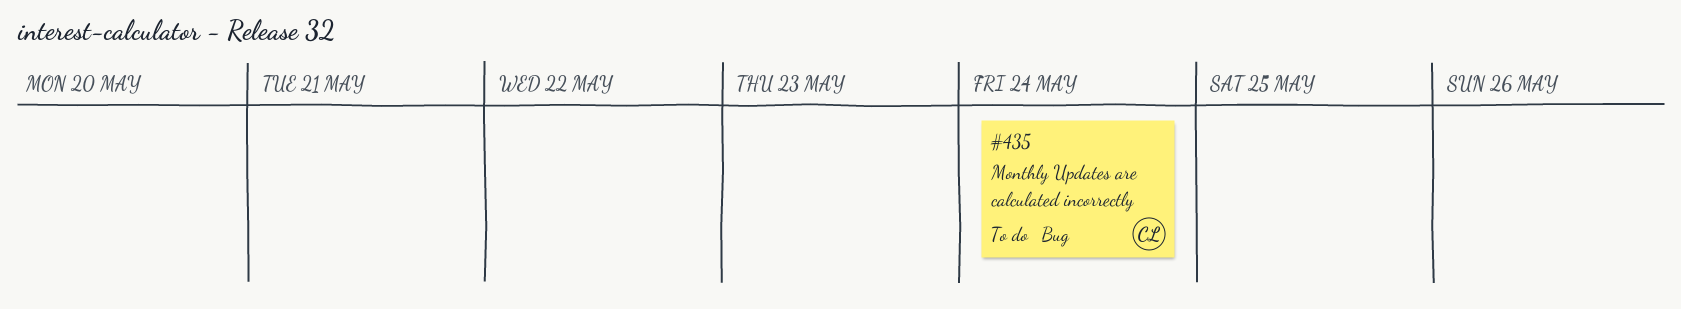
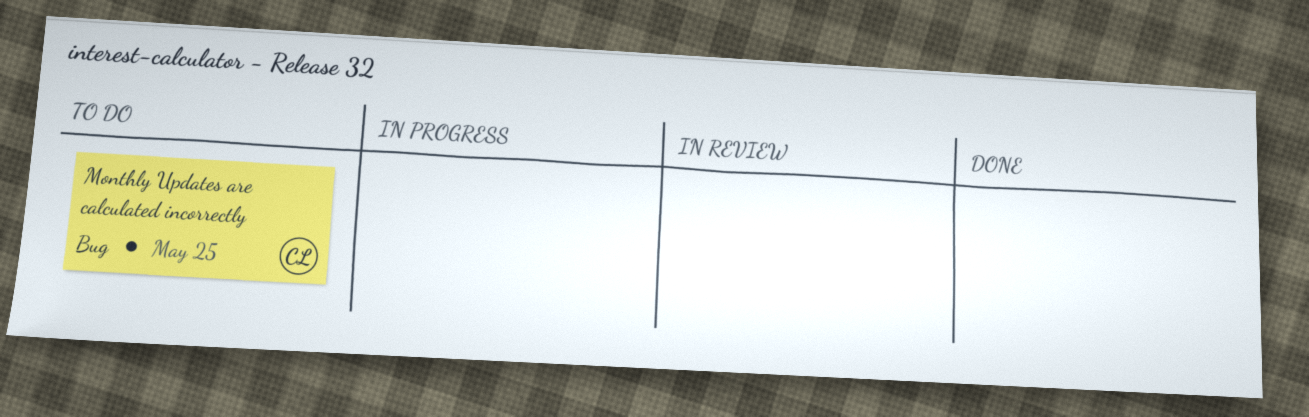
Monthly Updates are calculated incorrectly, due: May 24 -> May 25

